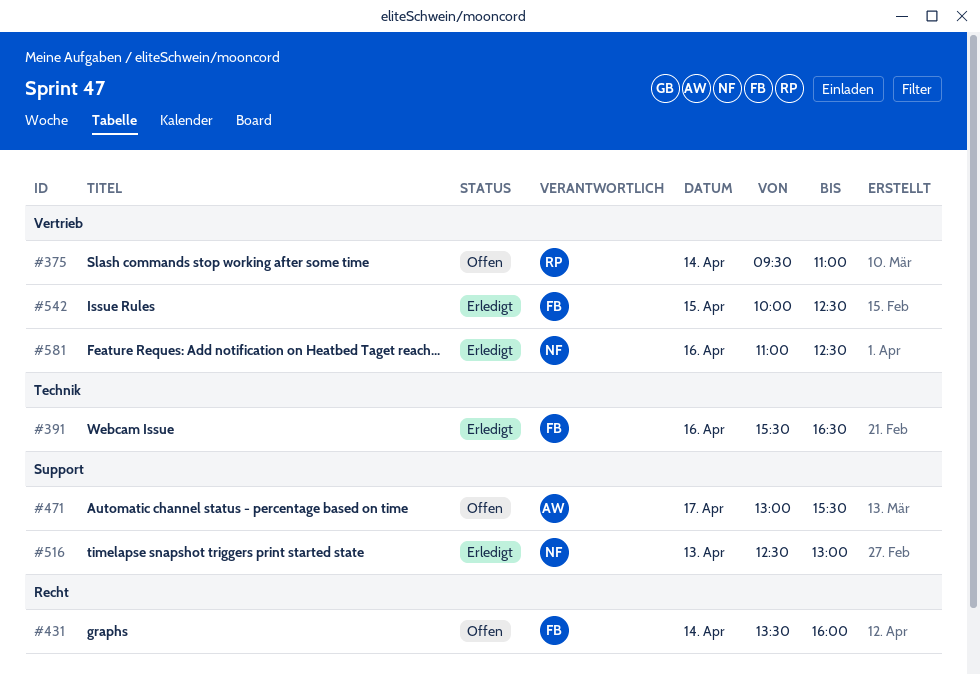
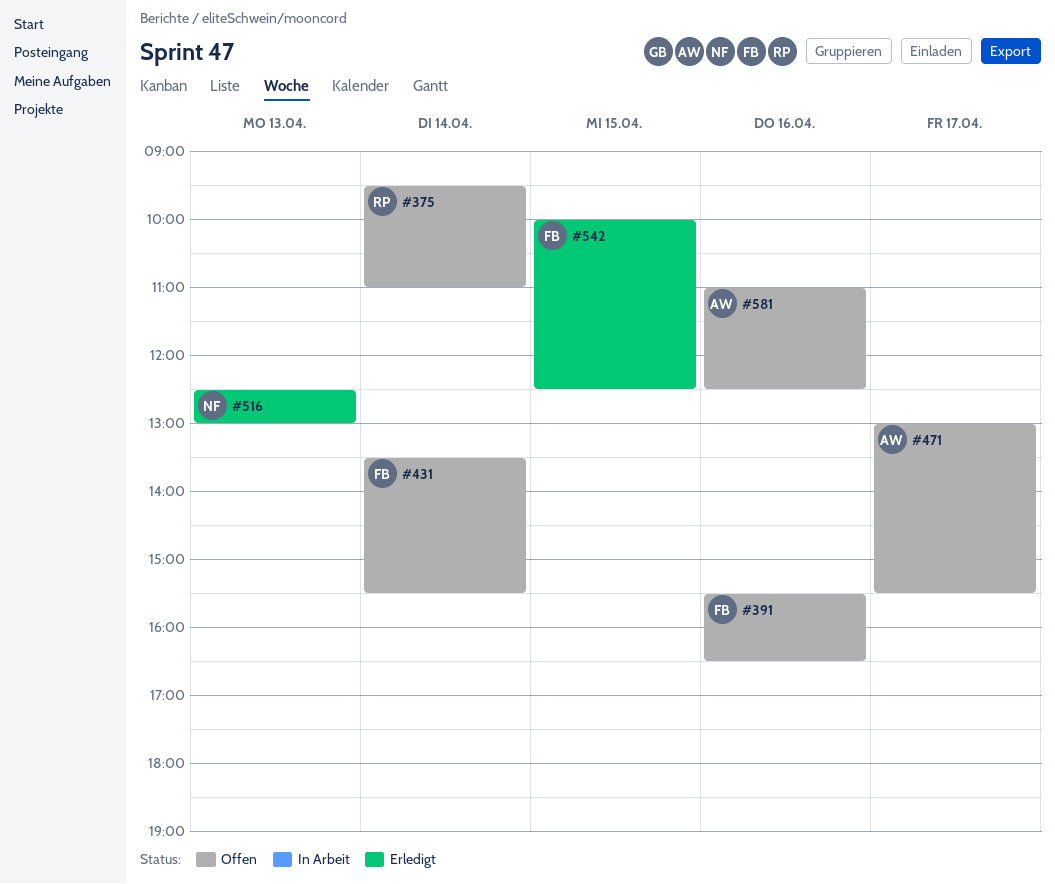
#391, status: Erledigt -> Offen
#431, ends: 16:00 -> 15:30
#581, status: Erledigt -> Offen
#581, owner: NF -> AW

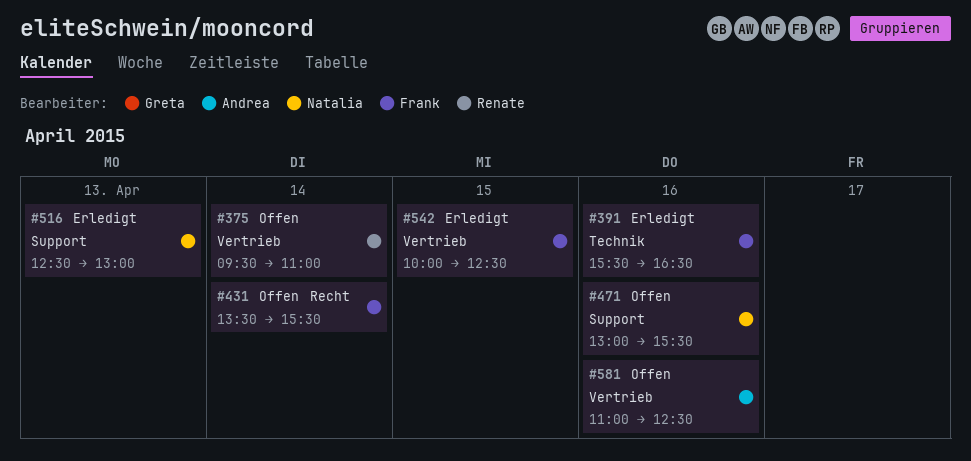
#391, status: Offen -> Erledigt
#471, owner: Andrea -> Natalia
#471, day: Apr 17 -> Apr 16

